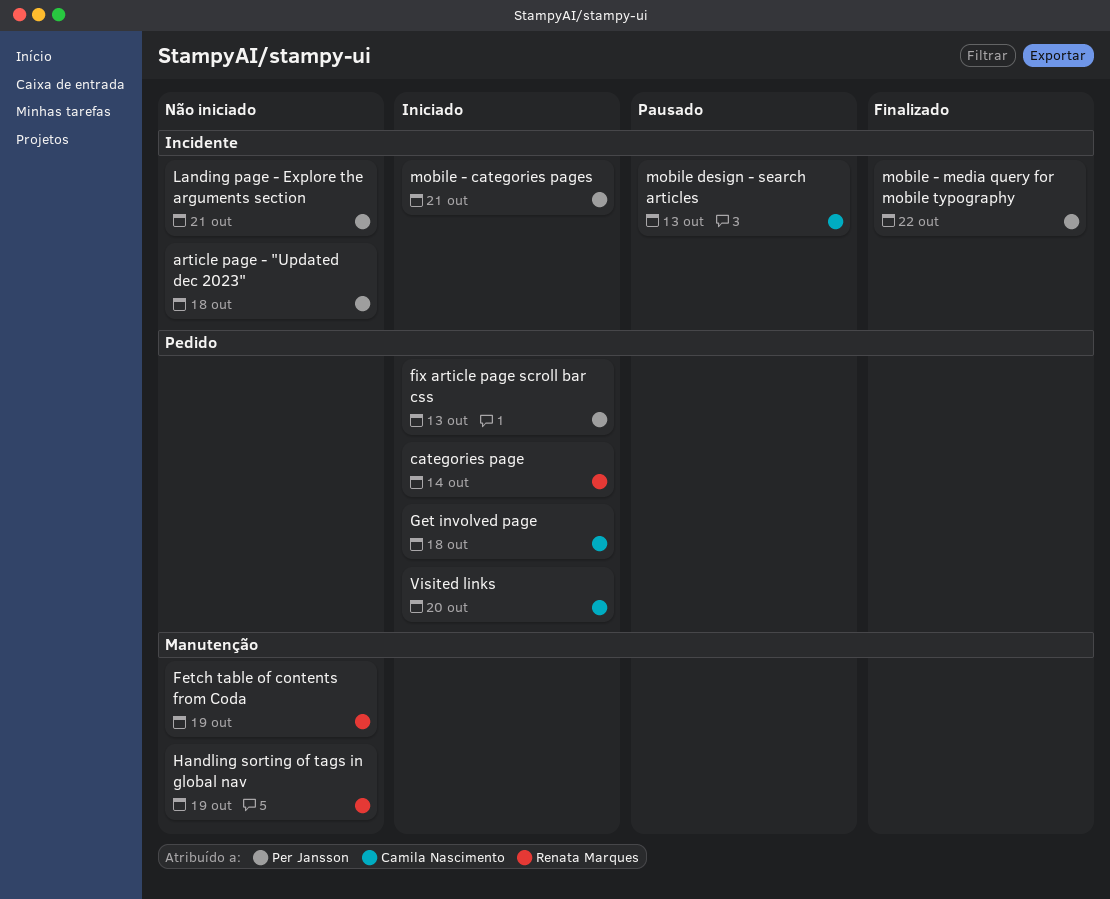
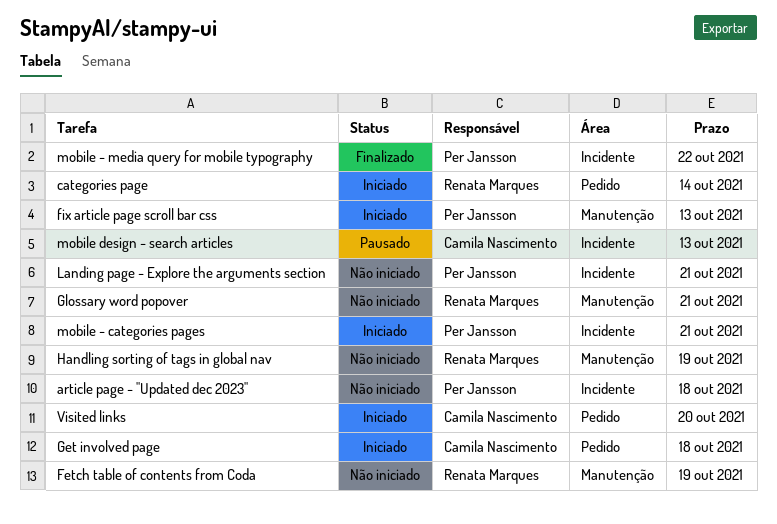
fix article page scroll bar css, label: Pedido -> Manutenção
Glossary word popover: none -> present

